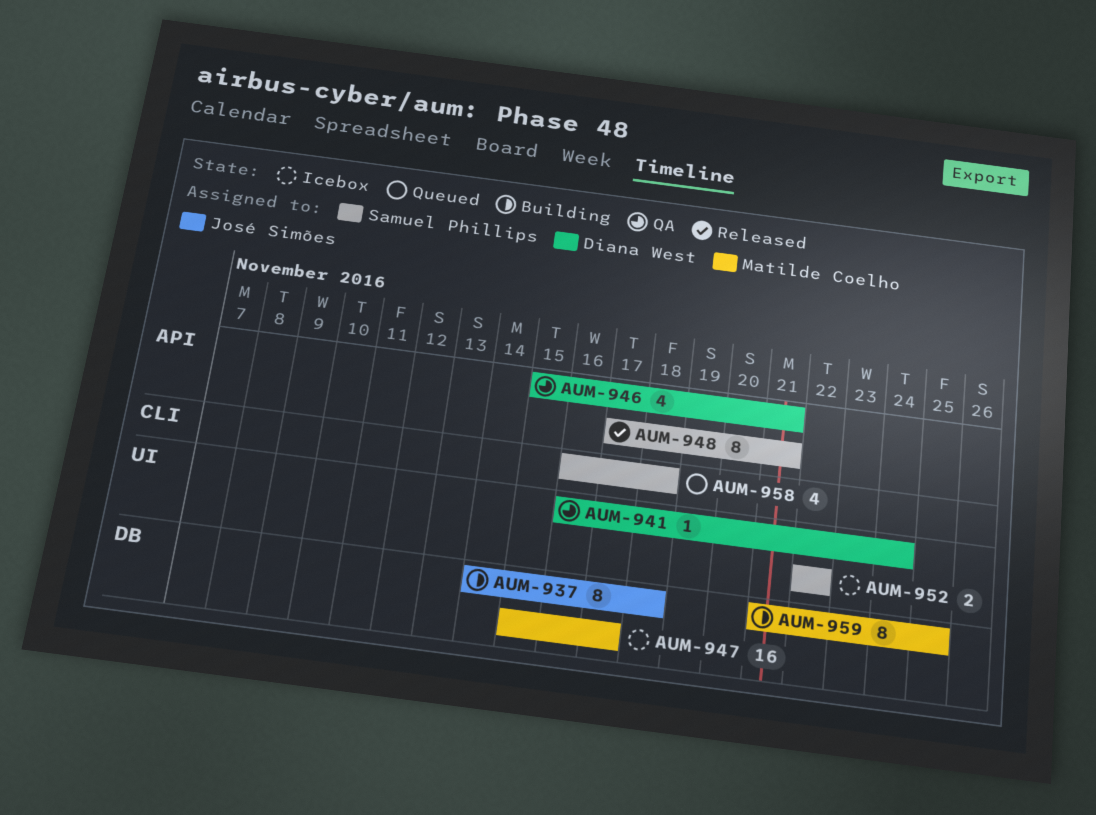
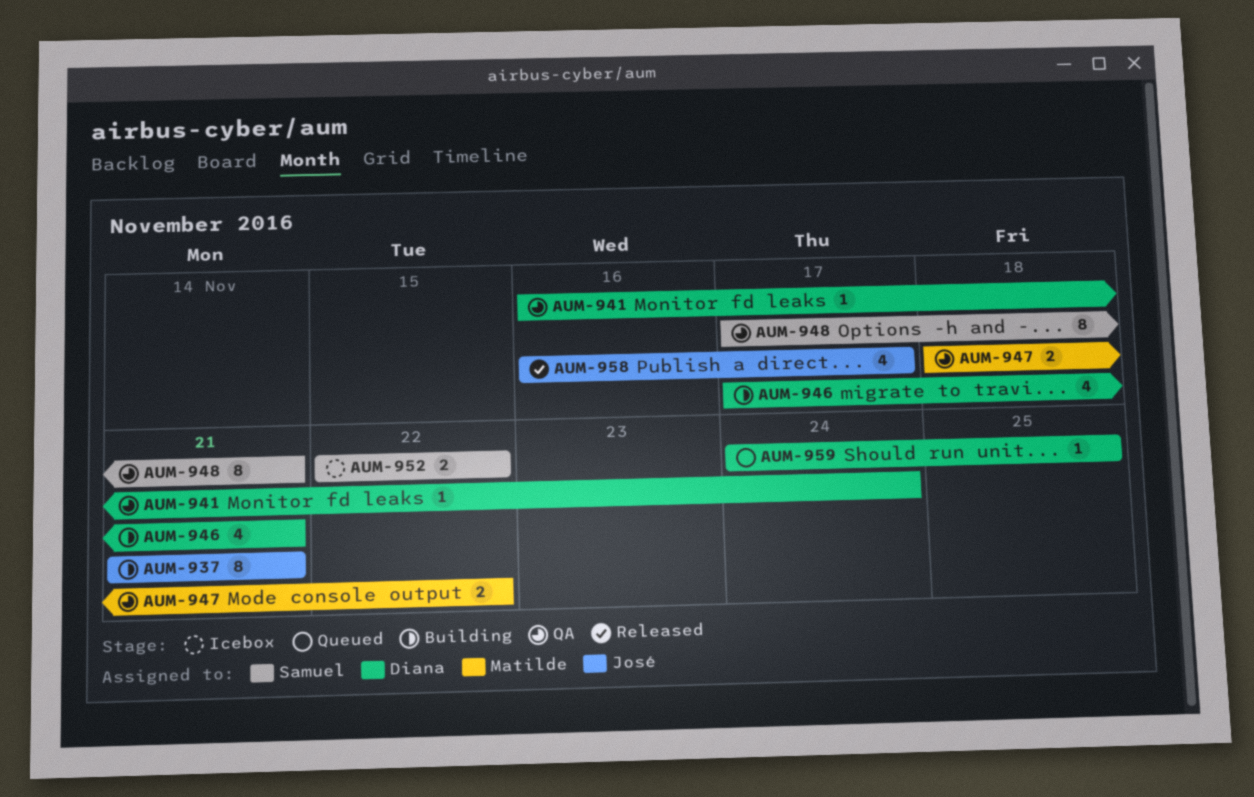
AUM-937, start: Nov 14 -> Nov 21
AUM-937, due: Nov 18 -> Nov 21
AUM-946, status: QA -> Building
AUM-946, start: Nov 15 -> Nov 17
AUM-947, status: Icebox -> QA
AUM-947, estimate: 16 -> 2
AUM-947, start: Nov 15 -> Nov 18
AUM-947, due: Nov 17 -> Nov 22
AUM-948, status: Released -> QA
AUM-958, status: Queued -> Released
AUM-958, owner: Samuel Phillips -> José Simões
AUM-958, due: Nov 18 -> Nov 17
AUM-959, status: Building -> Queued
AUM-959, owner: Matilde Coelho -> Diana West
AUM-959, estimate: 8 -> 1
AUM-959, start: Nov 21 -> Nov 24

